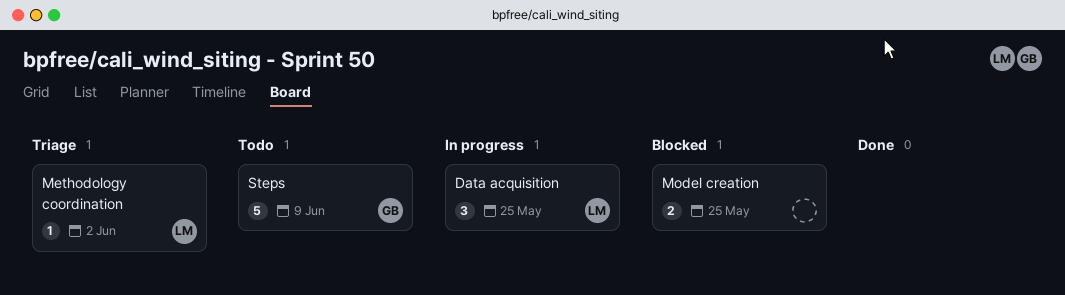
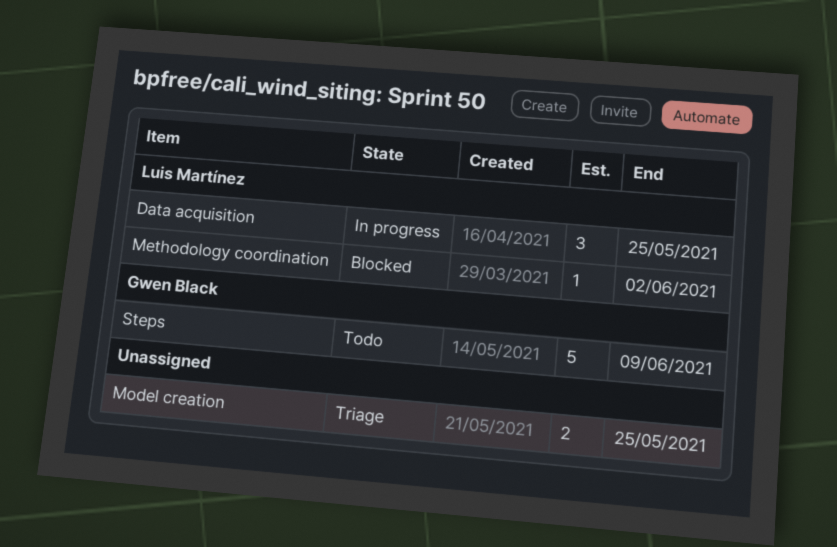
Methodology coordination, status: Triage -> Blocked
Model creation, status: Blocked -> Triage

